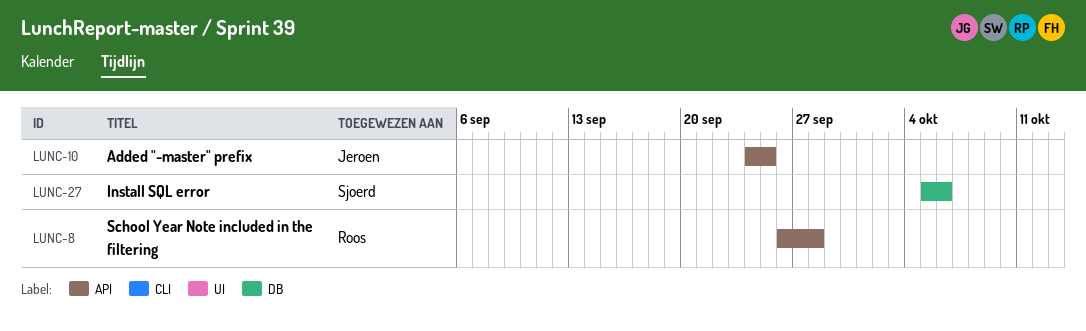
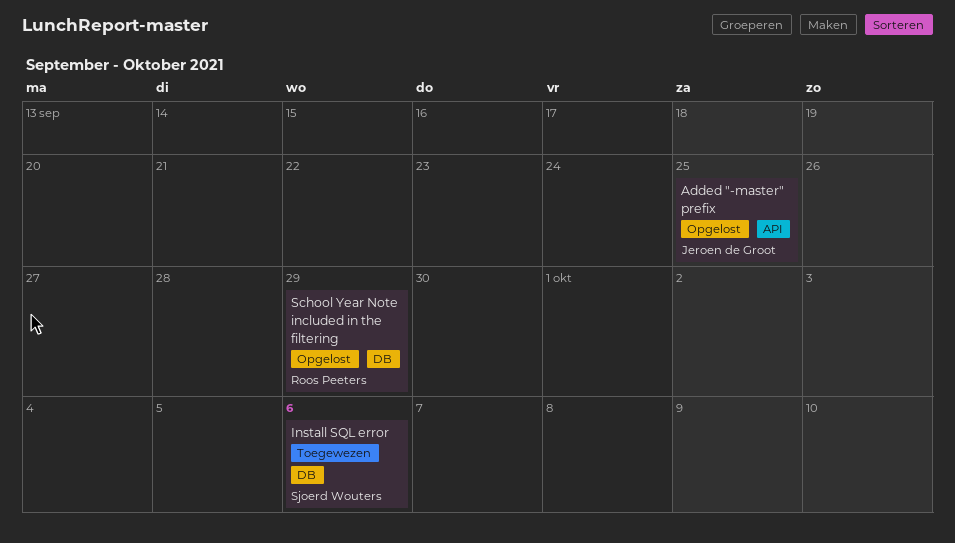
School Year Note included in the filtering, label: API -> DB
School Year Note included in the filtering, due: Sep 28 -> Sep 29

